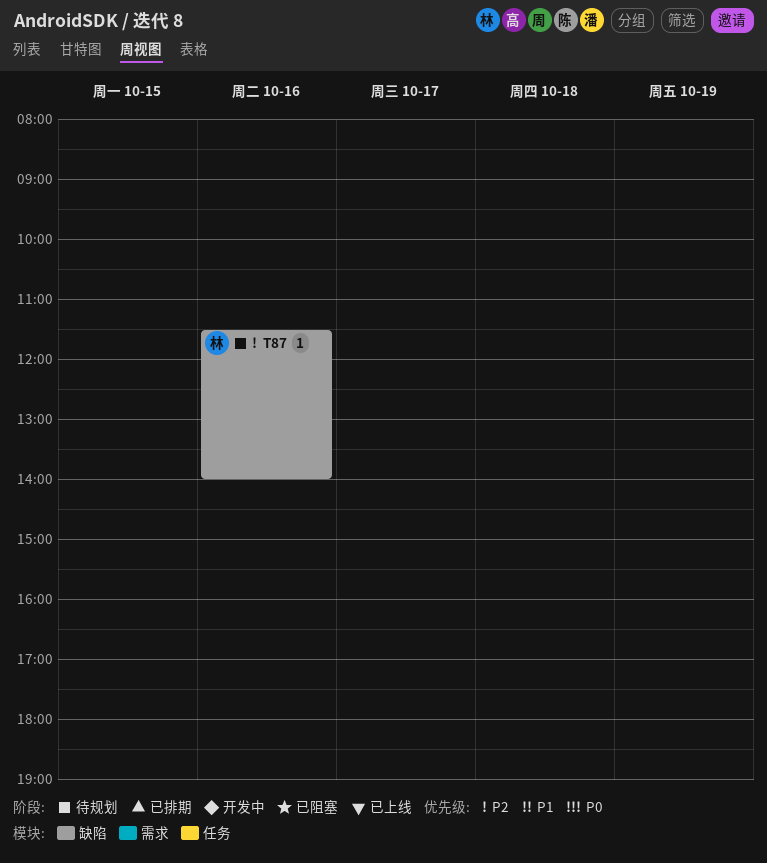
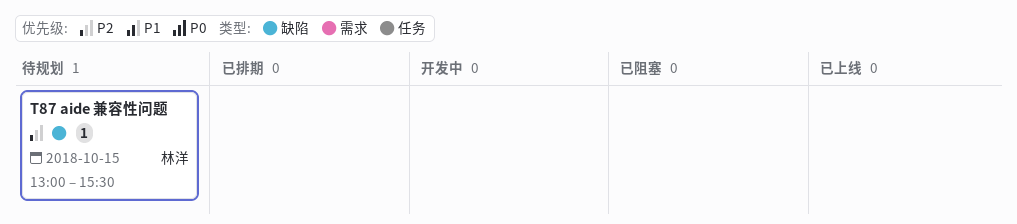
T87, day: Oct 16 -> Oct 15
T87, begins: 11:30 -> 13:00
T87, ends: 14:00 -> 15:30

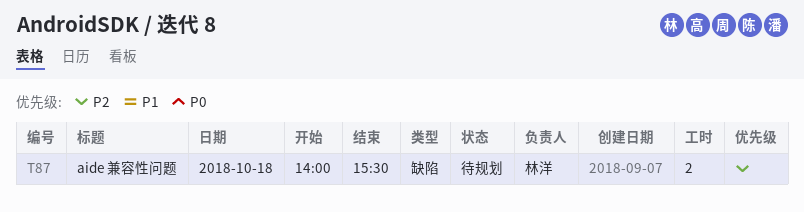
T87, estimate: 1 -> 2
T87, day: Oct 15 -> Oct 18
T87, begins: 13:00 -> 14:00

